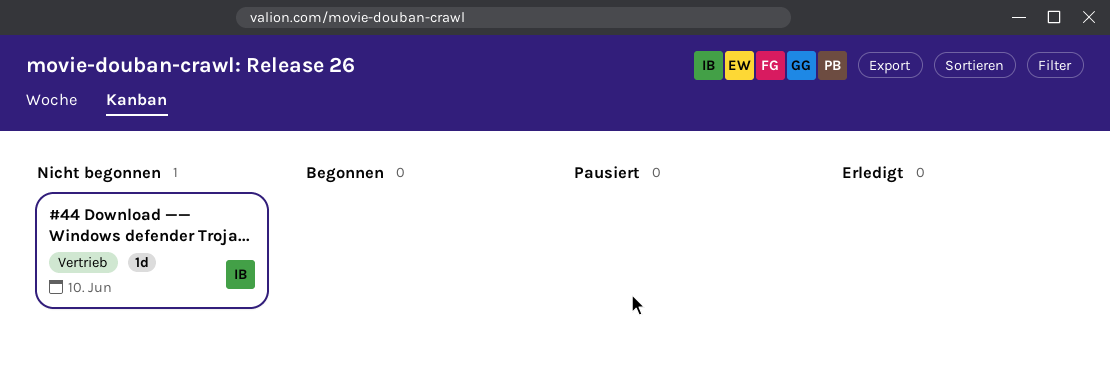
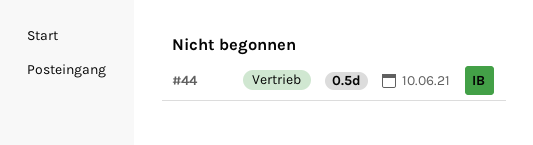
#44, estimate: 1d -> 0.5d

